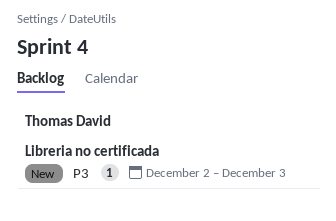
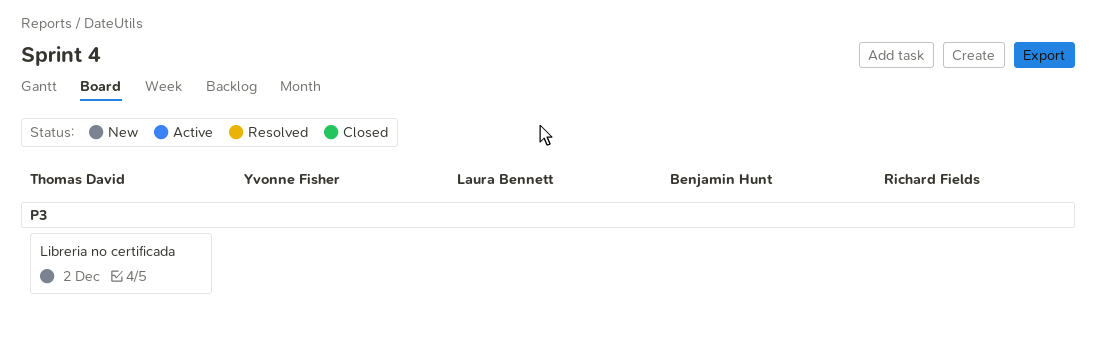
Libreria no certificada, due: Dec 3 -> Dec 2

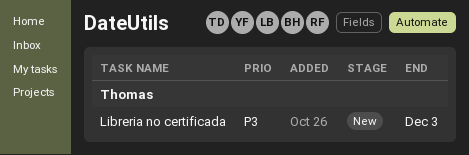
Libreria no certificada, due: Dec 2 -> Dec 3

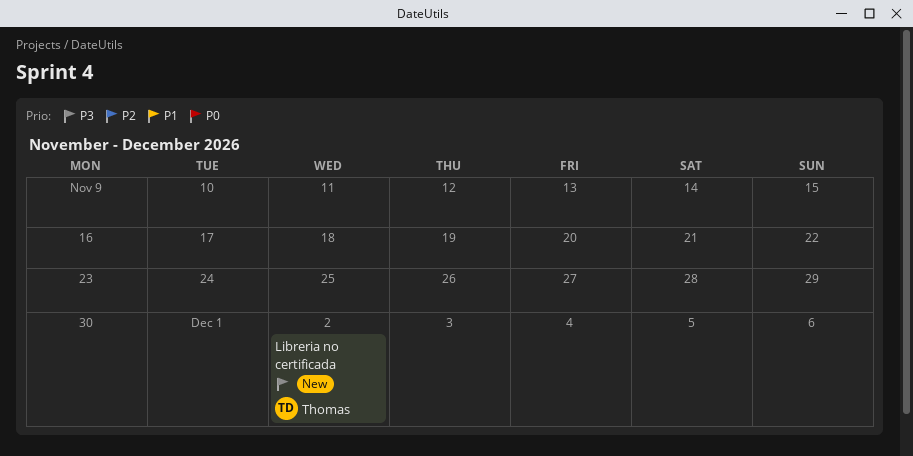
Libreria no certificada, due: Dec 3 -> Dec 2

